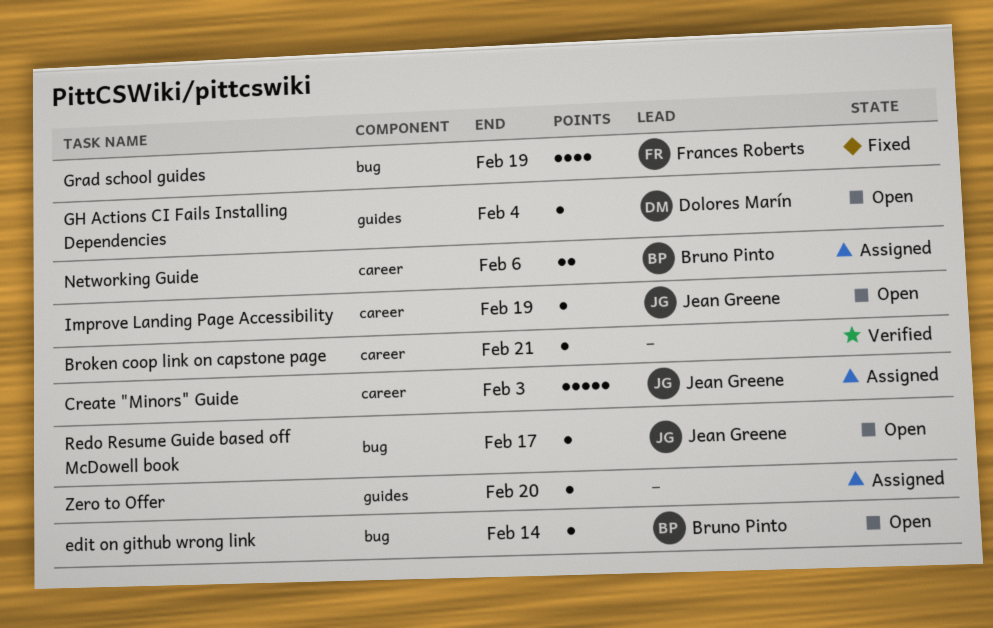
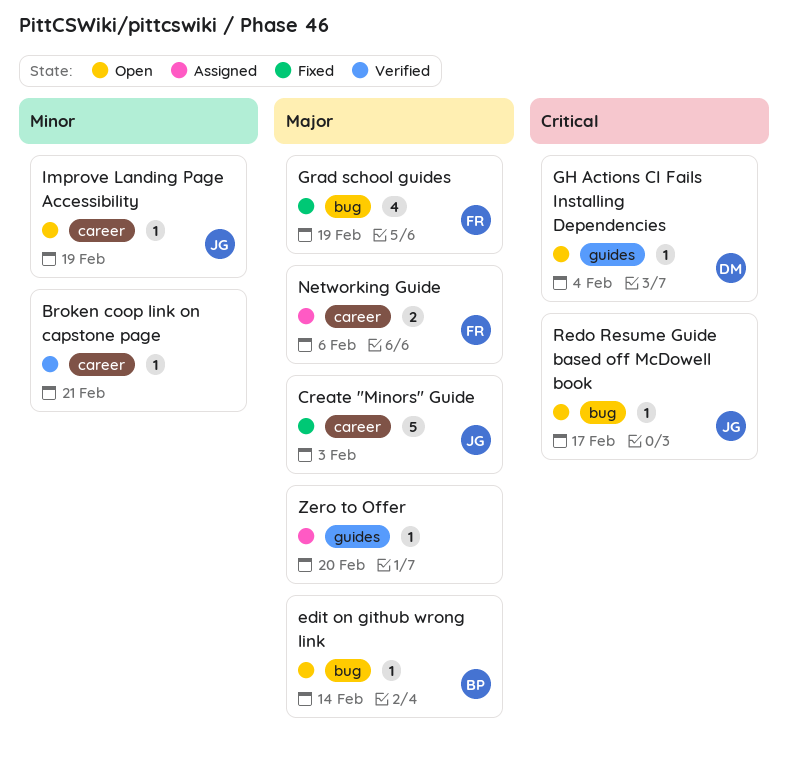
Create "Minors" Guide, status: Assigned -> Fixed
Networking Guide, owner: Bruno Pinto -> Frances Roberts

